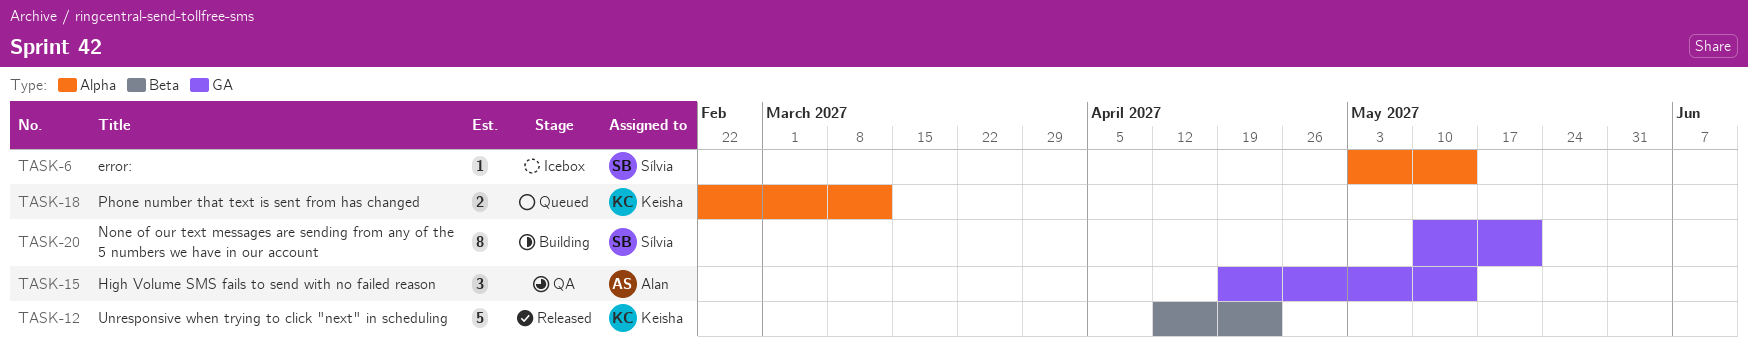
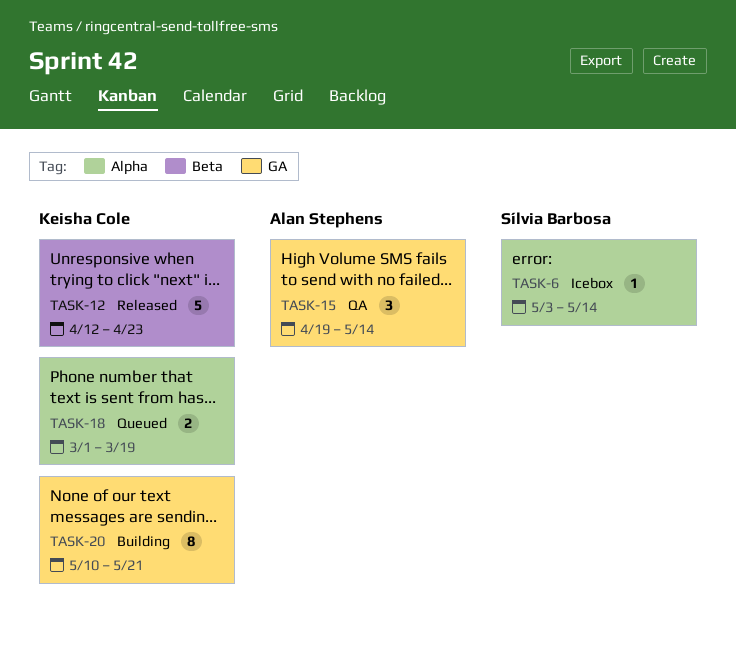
TASK-18, start: Feb 22 -> Mar 1
TASK-18, due: Mar 12 -> Mar 19
TASK-20, owner: Sílvia Barbosa -> Keisha Cole

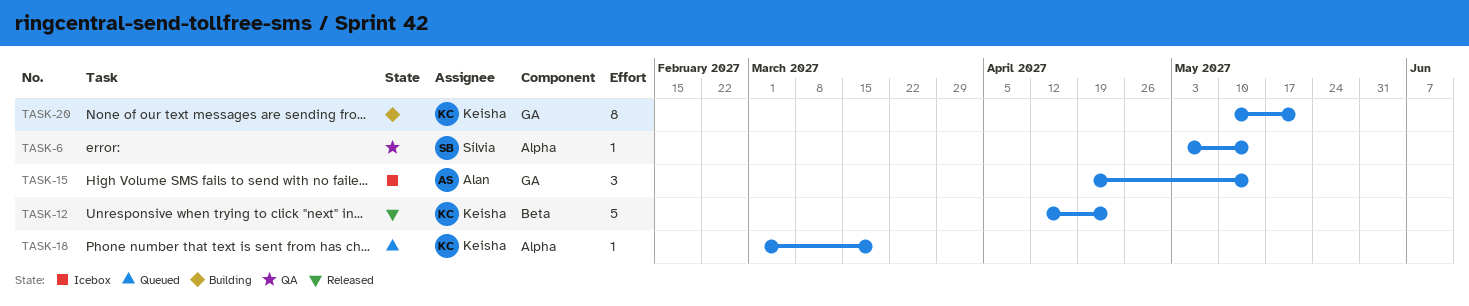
TASK-6, status: Icebox -> QA
TASK-15, status: QA -> Icebox
TASK-18, estimate: 2 -> 1

